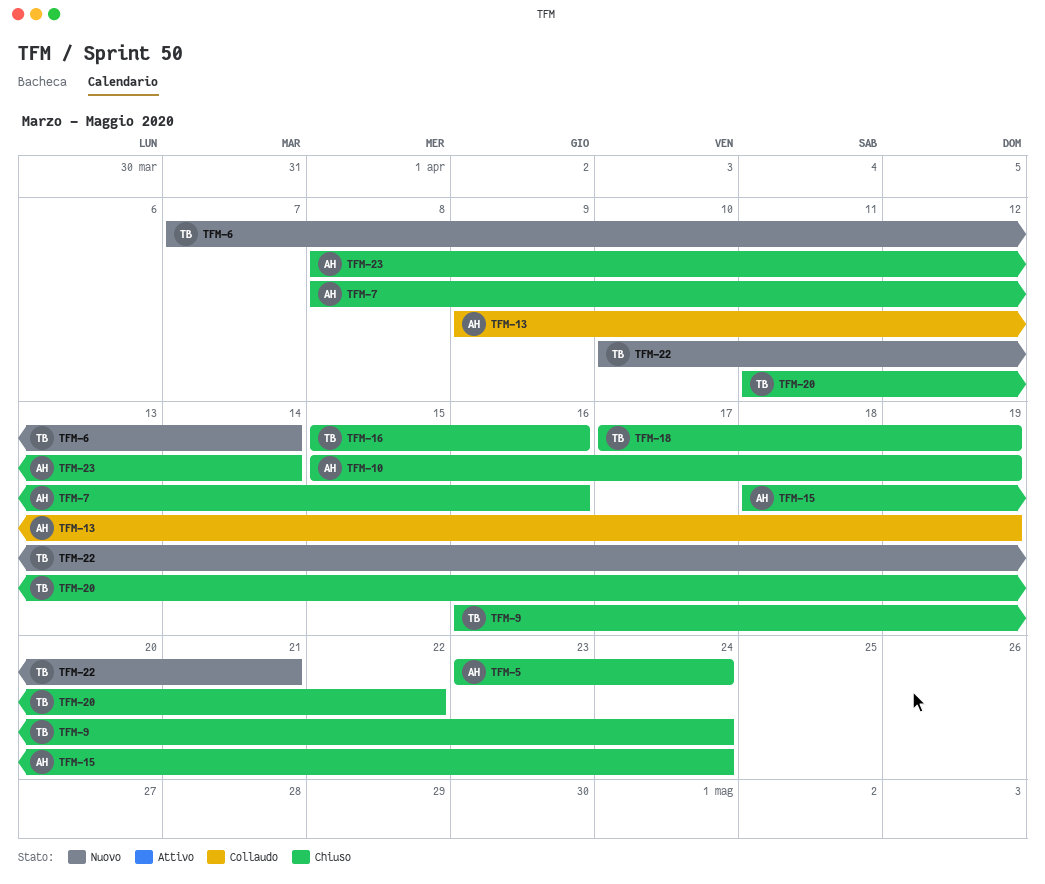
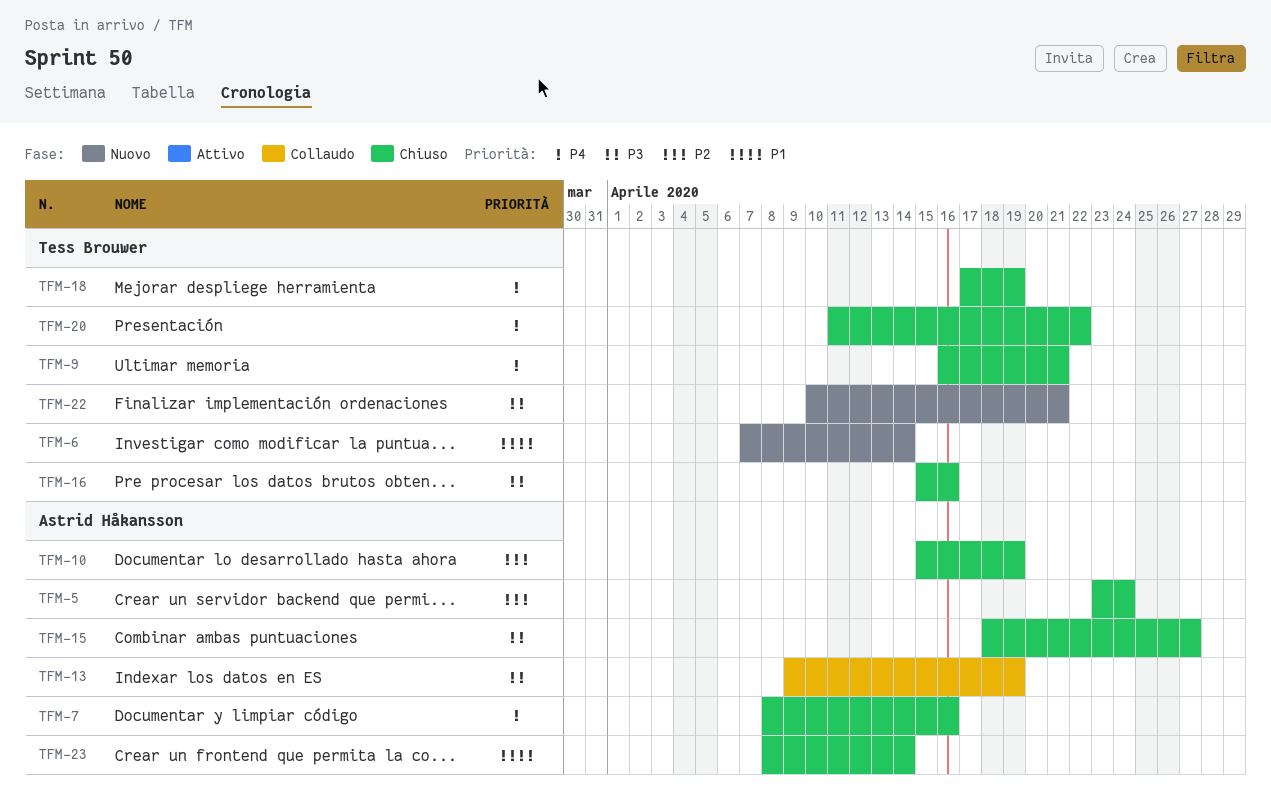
TFM-9, due: Apr 24 -> Apr 21
TFM-15, due: Apr 24 -> Apr 27

